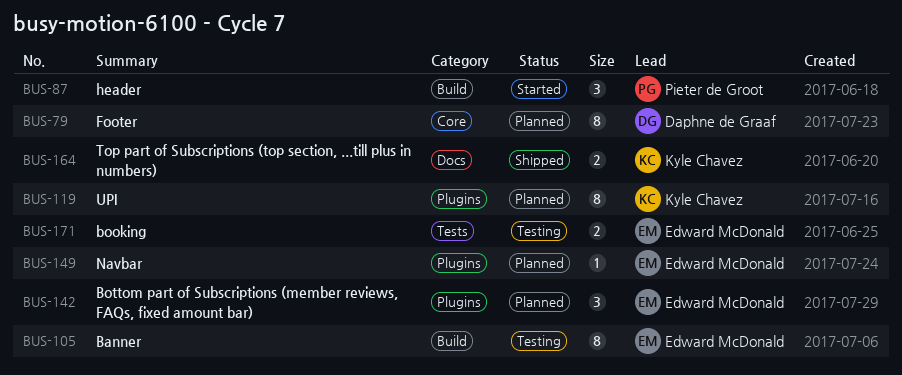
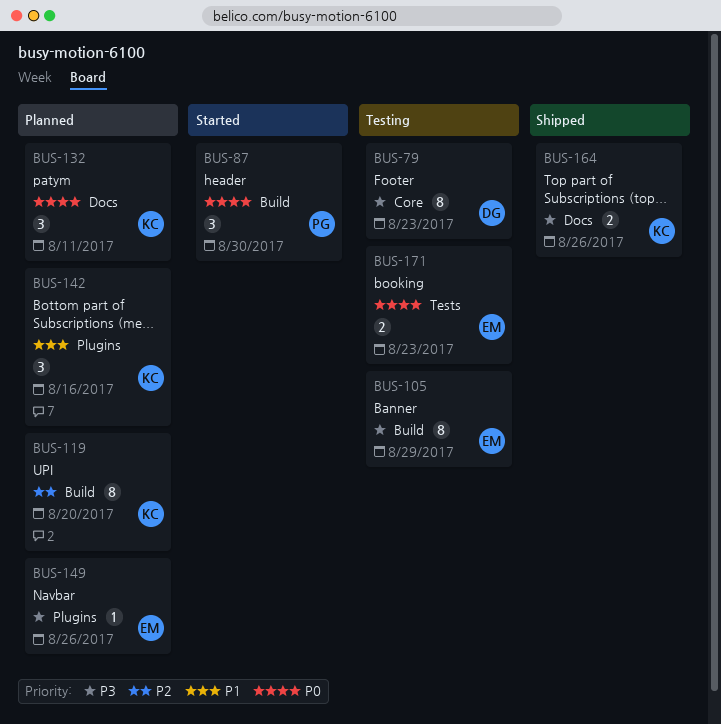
BUS-79, status: Planned -> Testing
BUS-119, label: Plugins -> Build
BUS-132: none -> present
BUS-142, owner: Edward McDonald -> Kyle Chavez

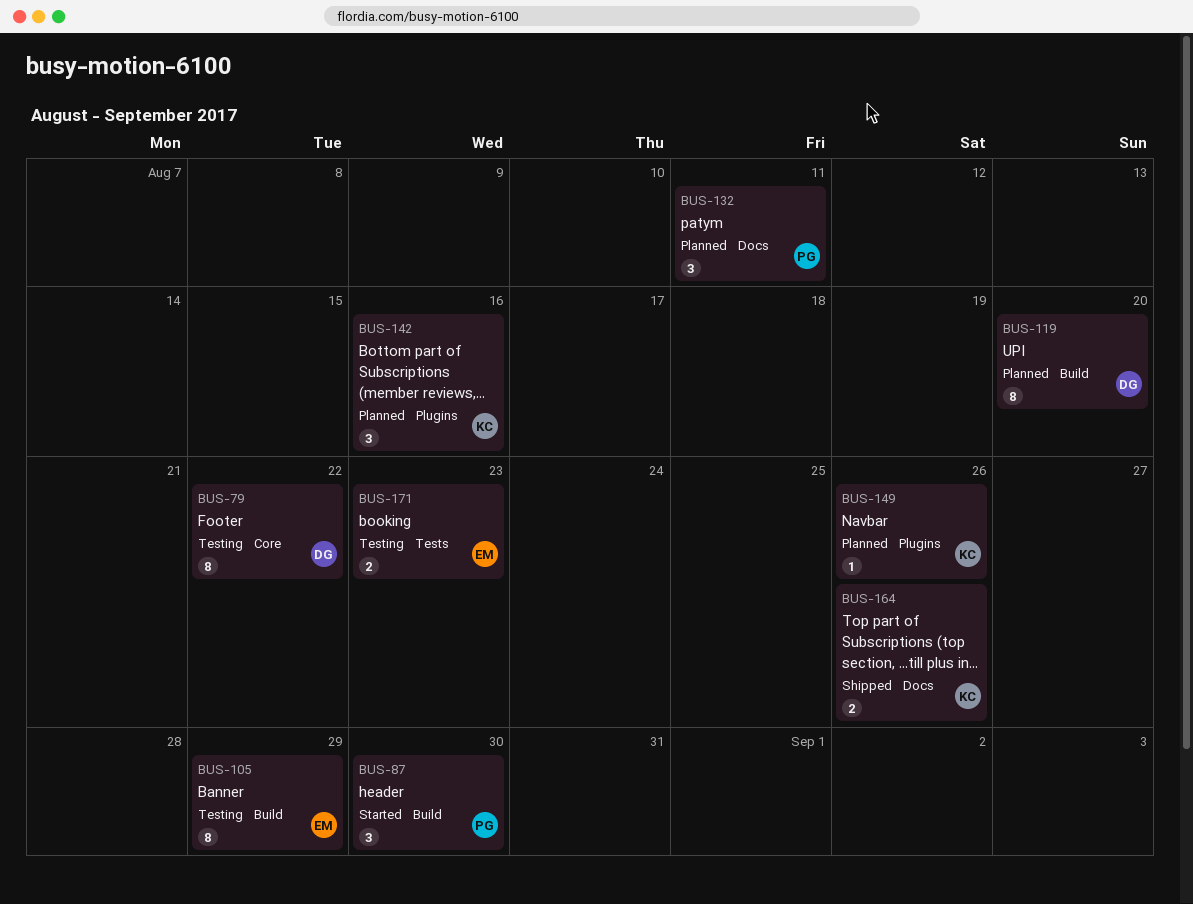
BUS-79, due: Aug 23 -> Aug 22
BUS-119, owner: KC -> DG
BUS-132, owner: KC -> PG
BUS-149, owner: EM -> KC

